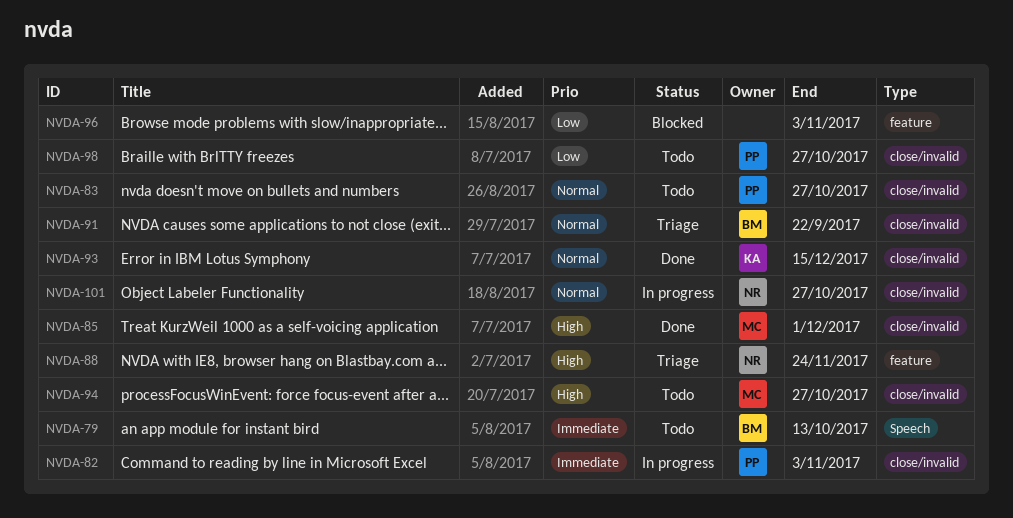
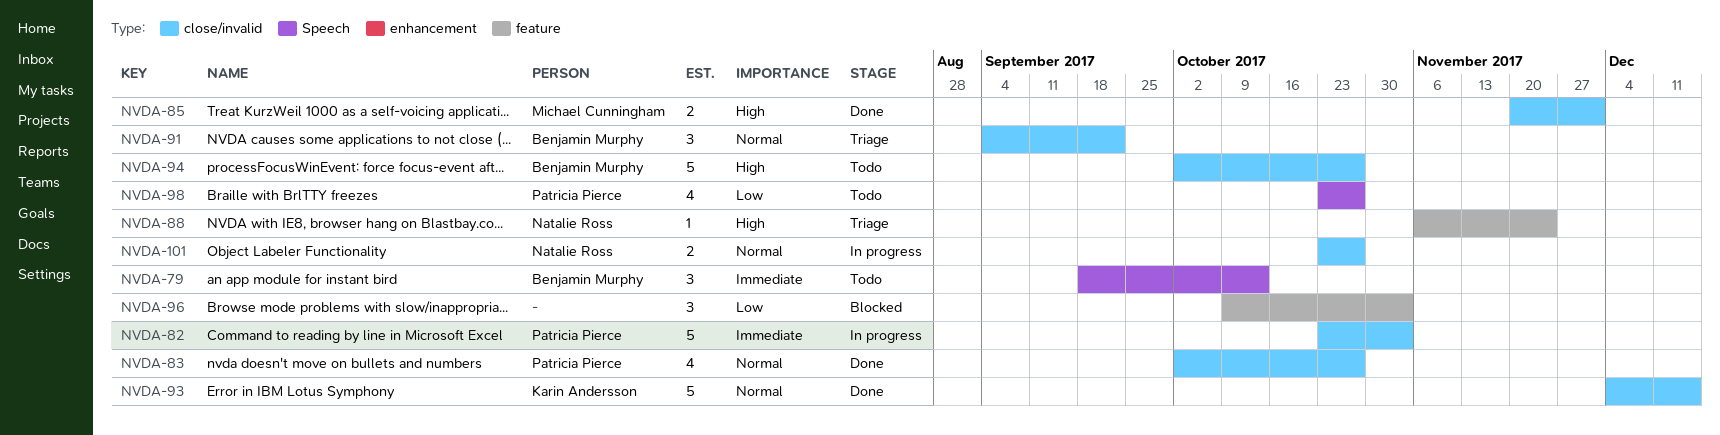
NVDA-83, status: Todo -> Done
NVDA-94, owner: Michael Cunningham -> Benjamin Murphy
NVDA-98, label: close/invalid -> Speech

